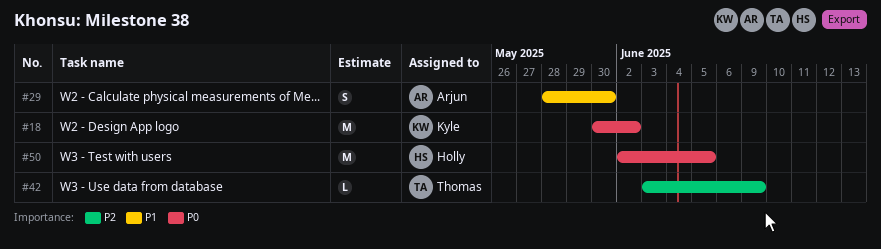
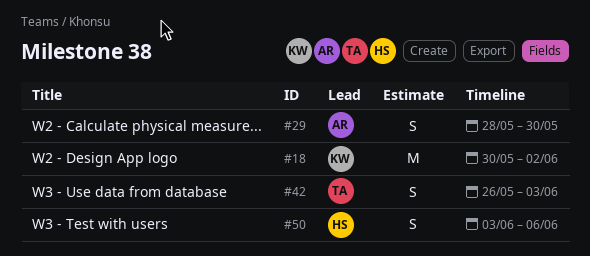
#42, estimate: L -> S
#42, start: Jun 3 -> May 26
#42, due: Jun 9 -> Jun 3
#50, estimate: M -> S
#50, start: Jun 2 -> Jun 3
#50, due: Jun 5 -> Jun 6

